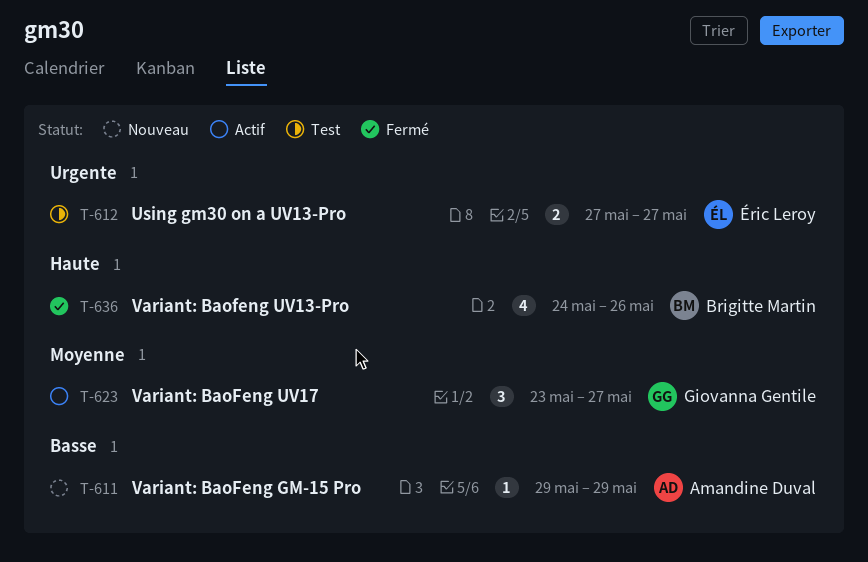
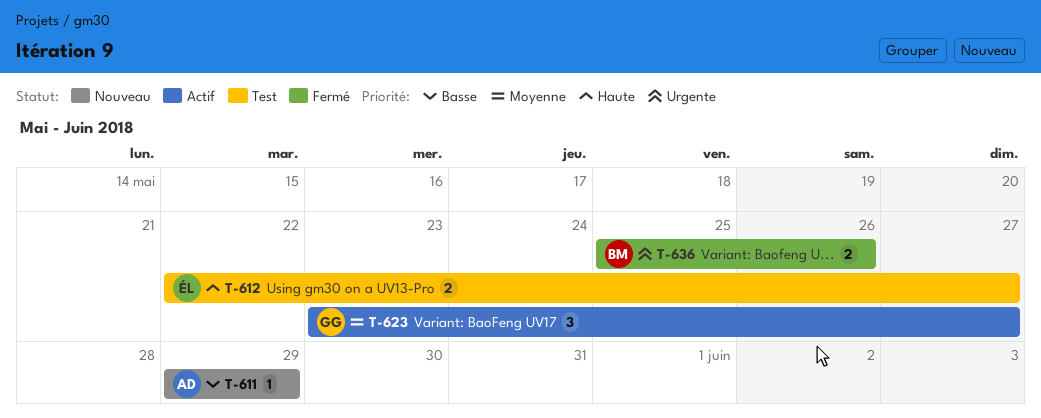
T-612, priority: Urgente -> Haute
T-612, start: May 27 -> May 22
T-636, priority: Haute -> Urgente
T-636, estimate: 4 -> 2
T-636, start: May 24 -> May 25

